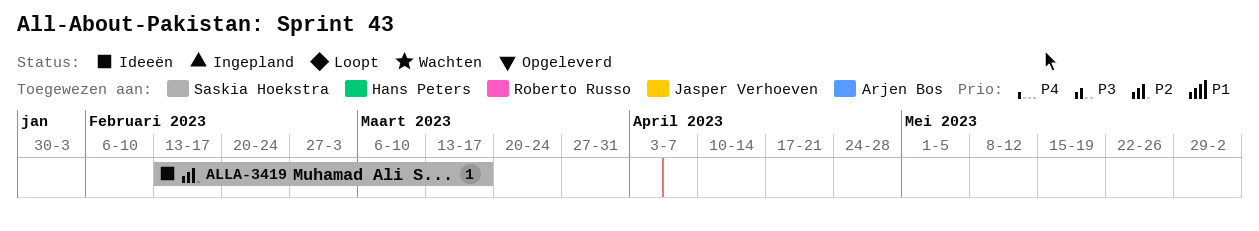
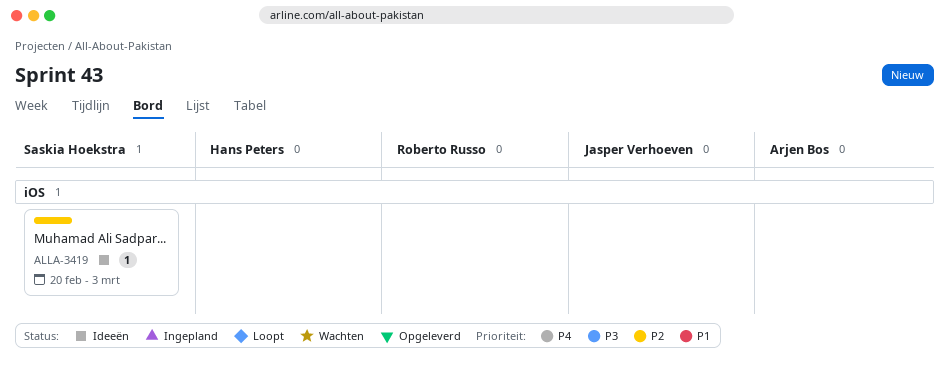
ALLA-3419, start: Feb 13 -> Feb 20
ALLA-3419, due: Mar 17 -> Mar 3

